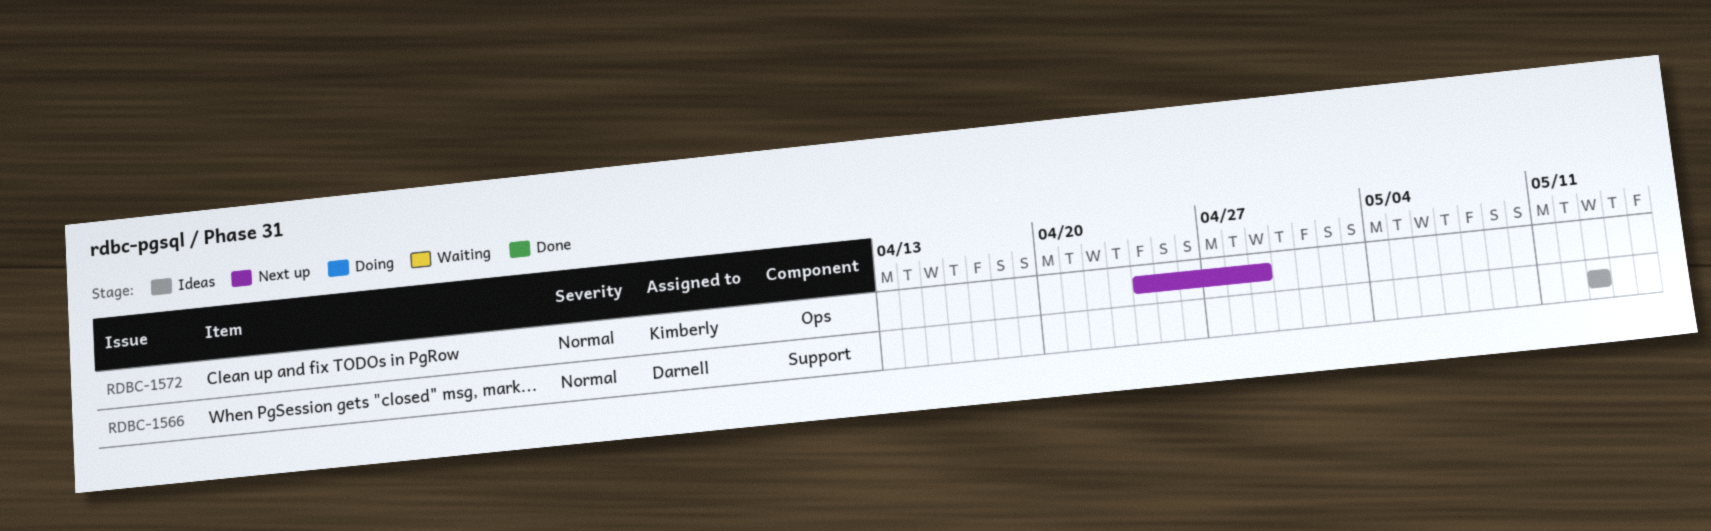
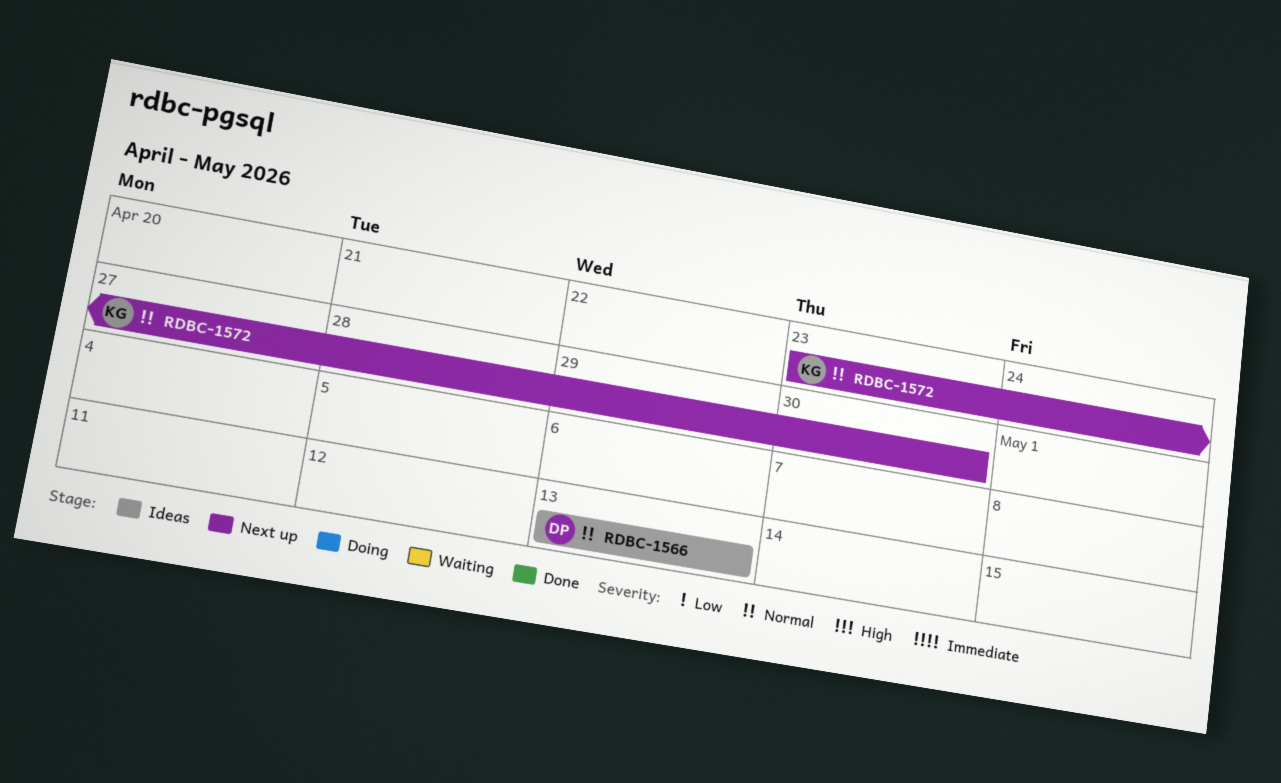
RDBC-1572, start: Apr 24 -> Apr 23
RDBC-1572, due: Apr 29 -> Apr 30

